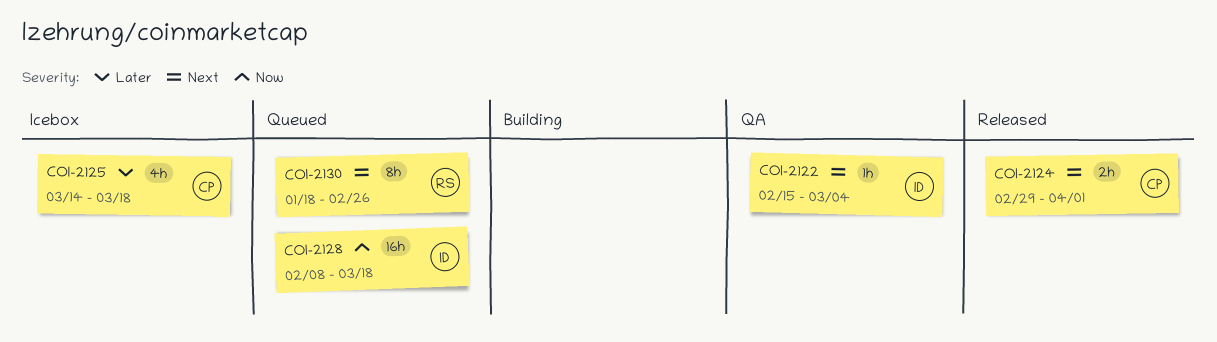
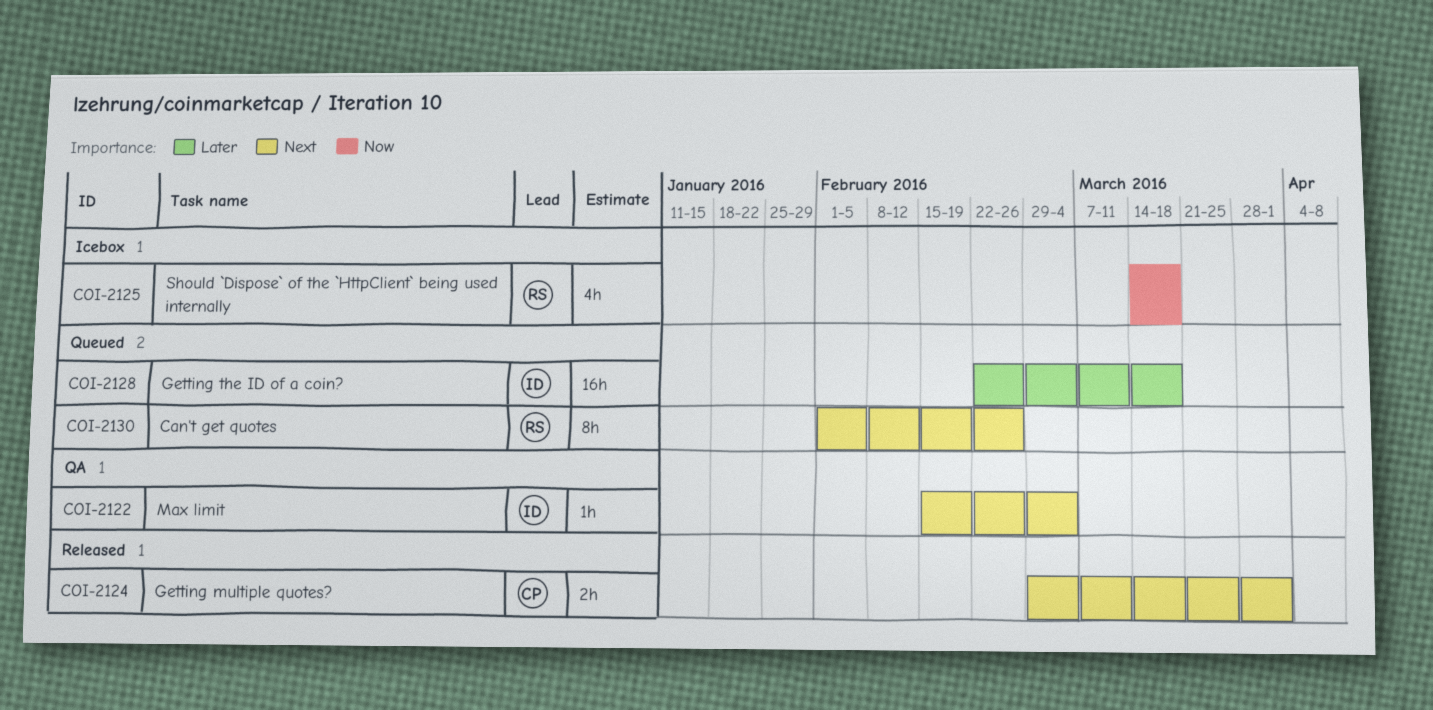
COI-2125, owner: CP -> RS
COI-2125, priority: Later -> Now
COI-2128, priority: Now -> Later
COI-2128, start: Feb 8 -> Feb 22
COI-2130, start: Jan 18 -> Feb 1

